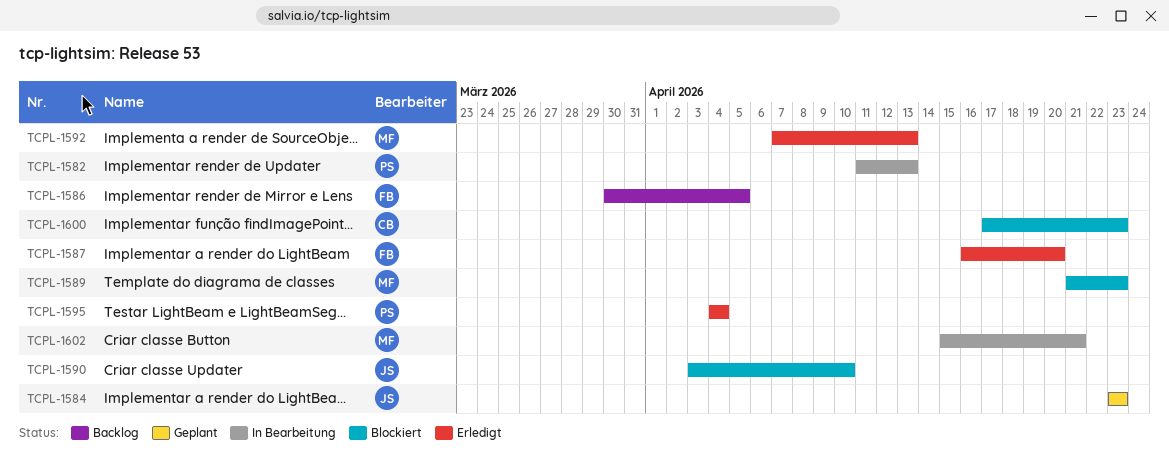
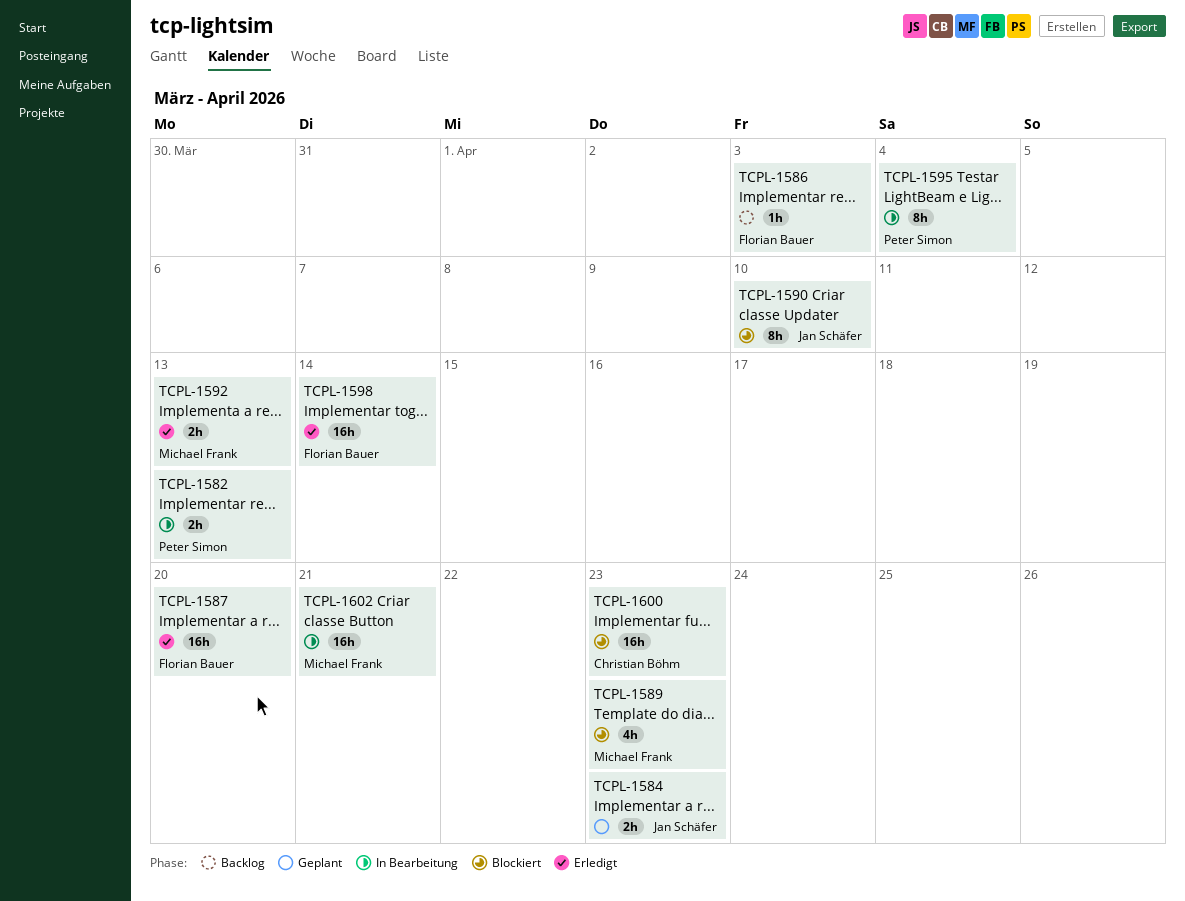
TCPL-1586, due: Apr 5 -> Apr 3
TCPL-1595, status: Erledigt -> In Bearbeitung
TCPL-1598: none -> present

